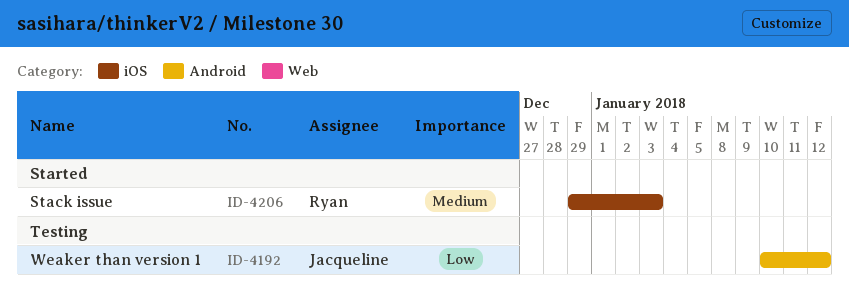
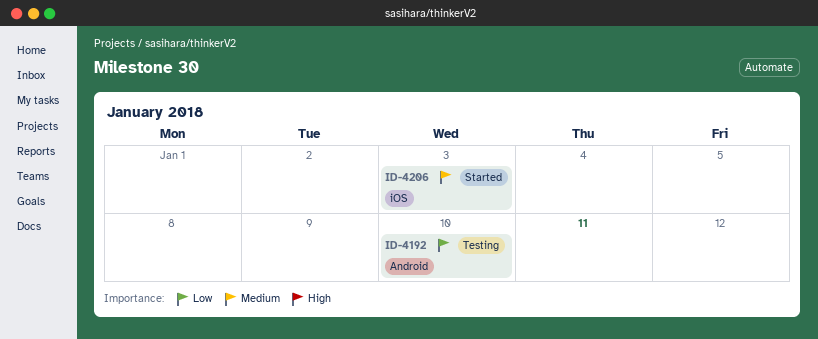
ID-4192, due: Jan 12 -> Jan 10

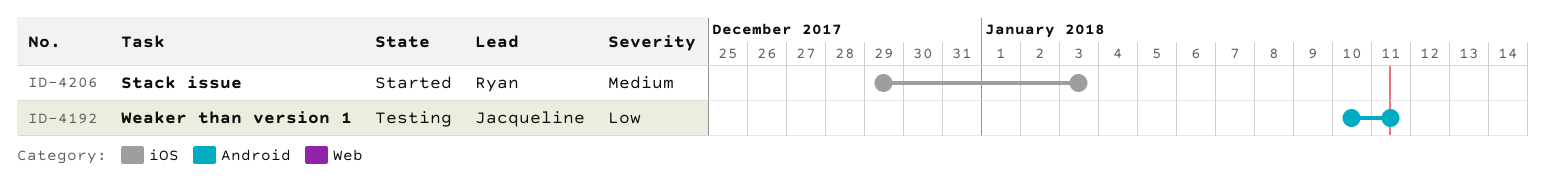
ID-4192, due: Jan 10 -> Jan 11

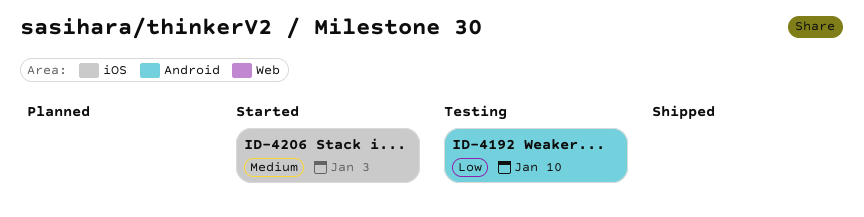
ID-4192, due: Jan 11 -> Jan 10

